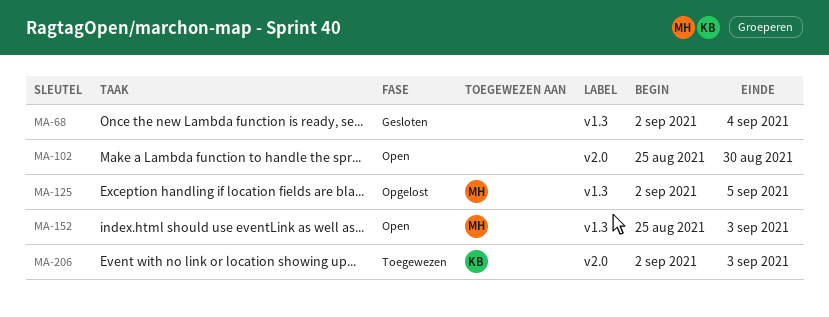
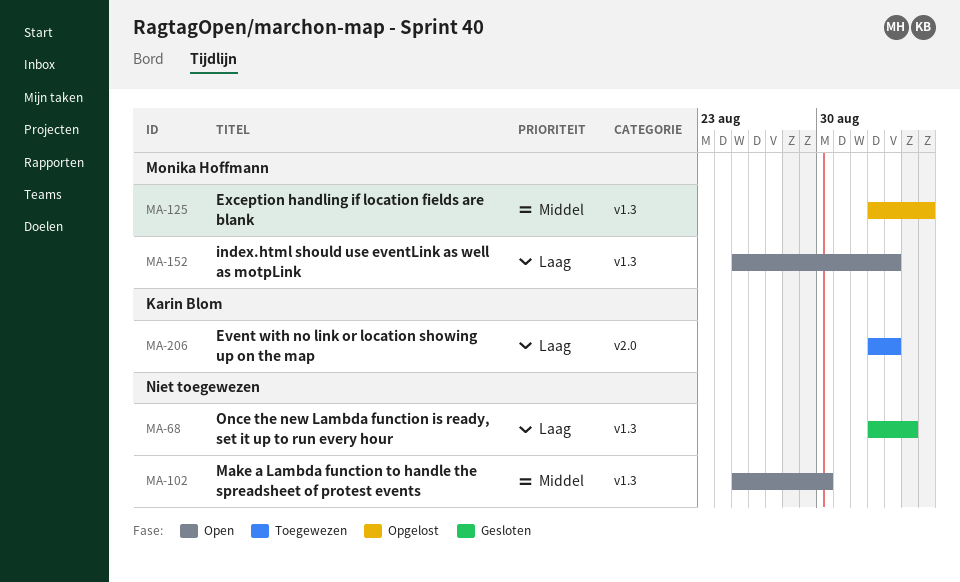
MA-102, label: v2.0 -> v1.3

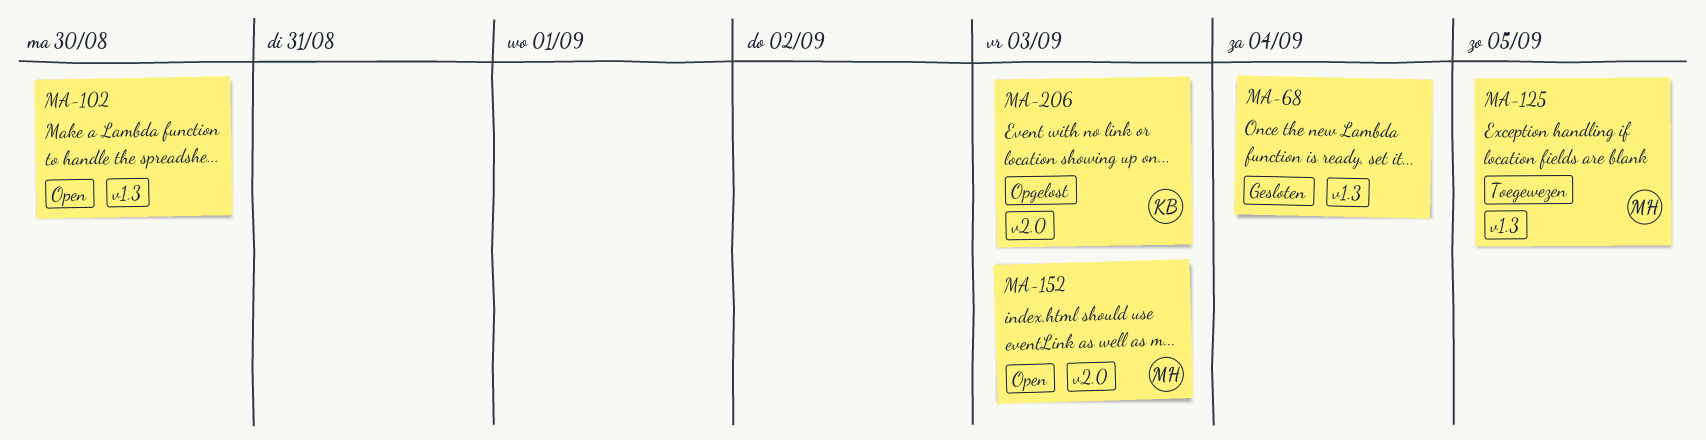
MA-125, status: Opgelost -> Toegewezen
MA-152, label: v1.3 -> v2.0
MA-206, status: Toegewezen -> Opgelost

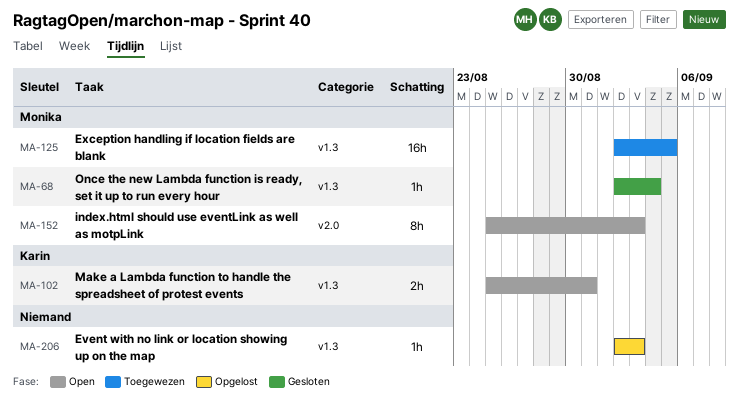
MA-68, owner: none -> Monika
MA-102, owner: none -> Karin
MA-102, due: Aug 30 -> Aug 31
MA-206, owner: Karin -> none
MA-206, label: v2.0 -> v1.3

